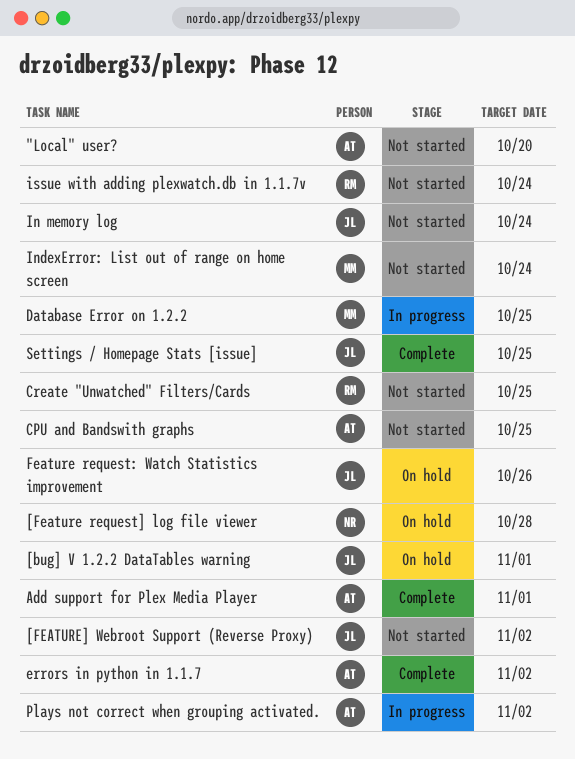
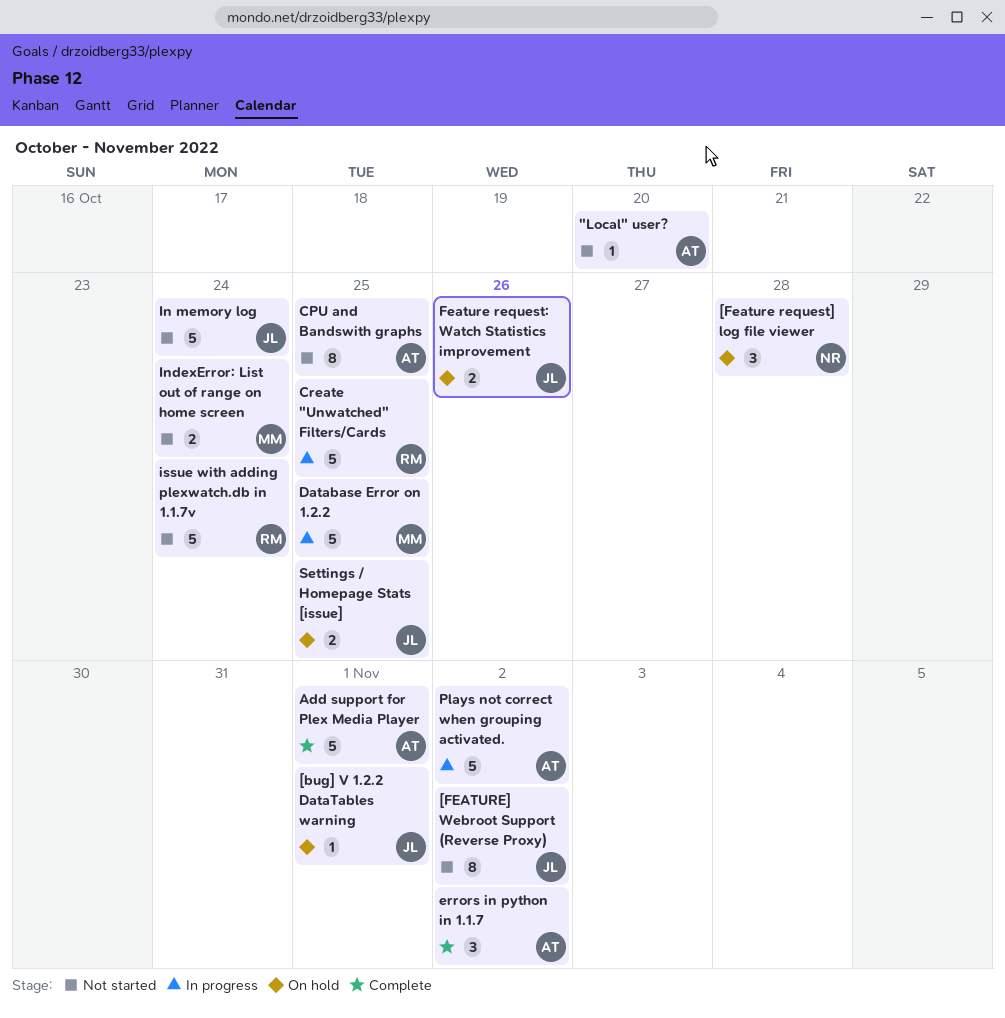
Create "Unwatched" Filters/Cards, status: Not started -> In progress
Settings / Homepage Stats [issue], status: Complete -> On hold

